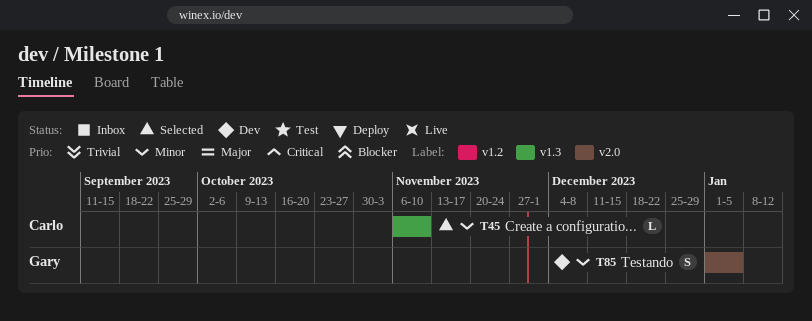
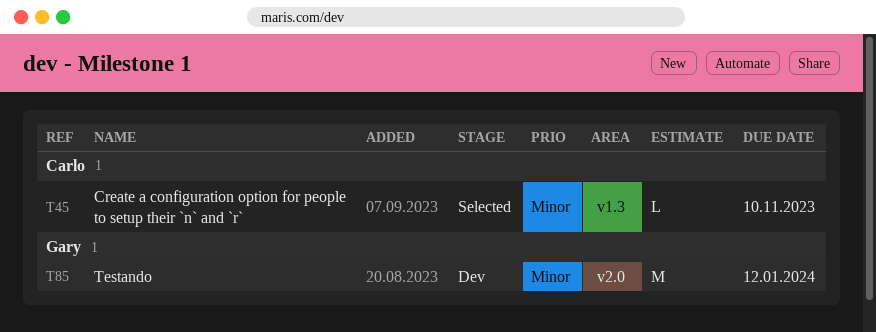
T85, estimate: S -> M
T85, due: Jan 5 -> Jan 12

